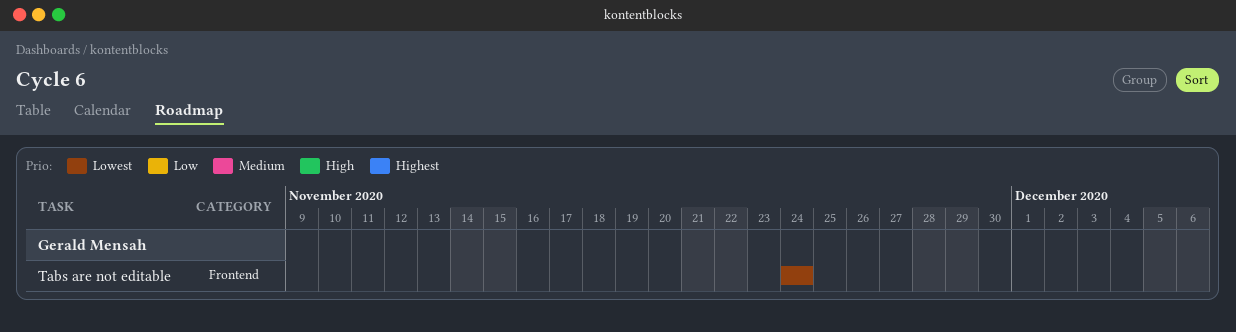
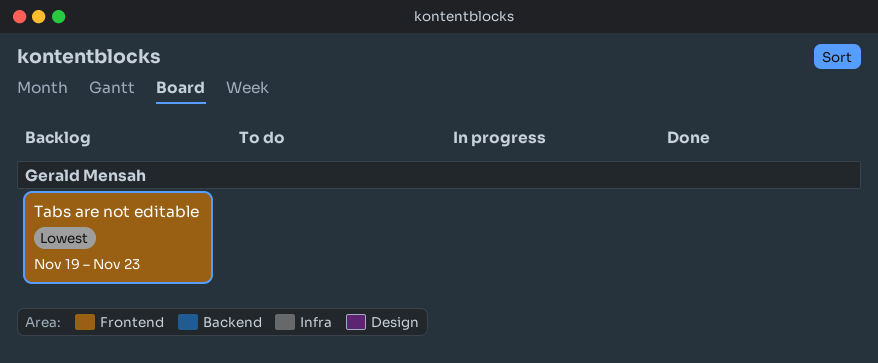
Tabs are not editable, start: Nov 24 -> Nov 19
Tabs are not editable, due: Nov 24 -> Nov 23

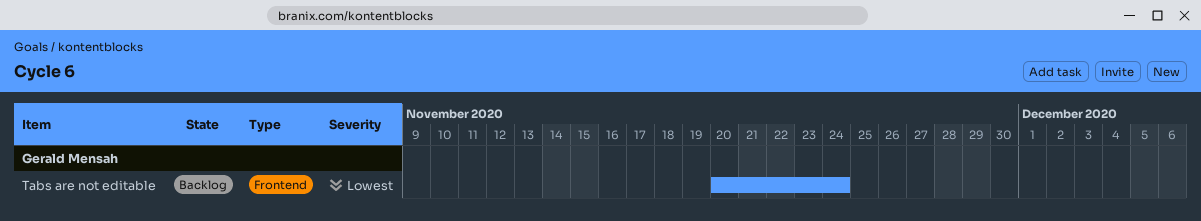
Tabs are not editable, start: Nov 19 -> Nov 20
Tabs are not editable, due: Nov 23 -> Nov 24

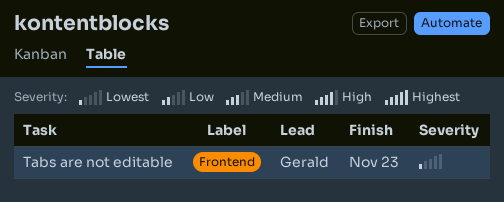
Tabs are not editable, due: Nov 24 -> Nov 23

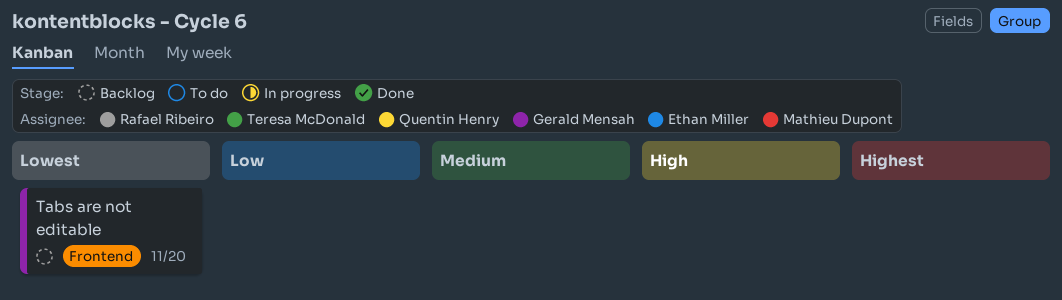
Tabs are not editable, due: Nov 23 -> Nov 20

